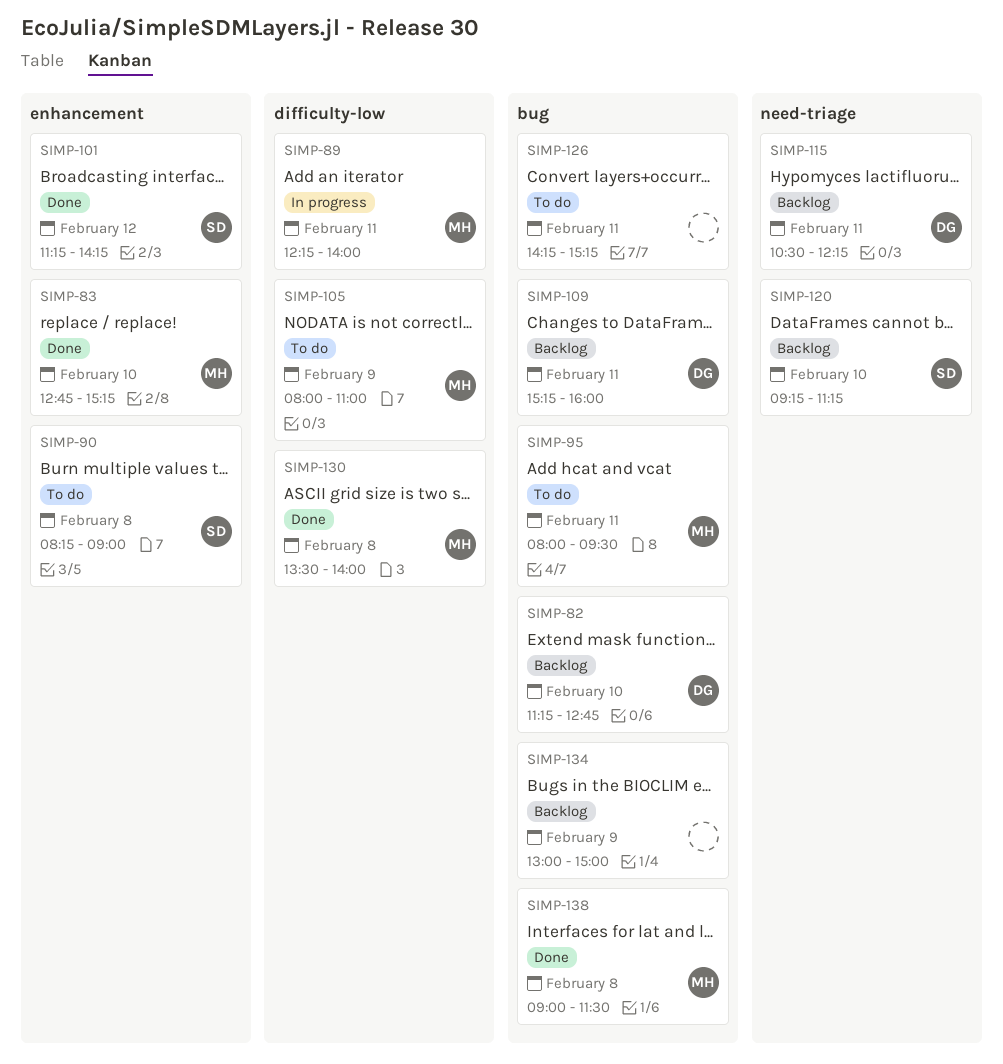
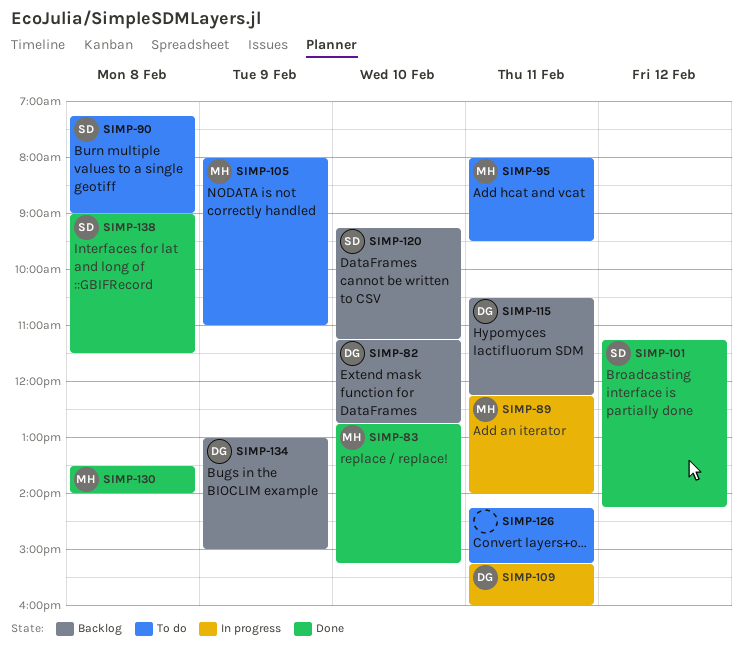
SIMP-90, begins: 08:15 -> 07:15
SIMP-109, status: Backlog -> In progress
SIMP-134, owner: none -> DG
SIMP-138, owner: MH -> SD

